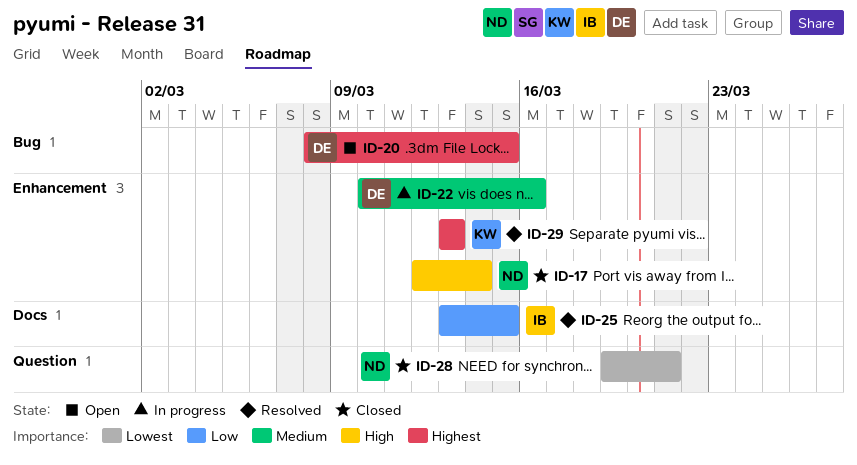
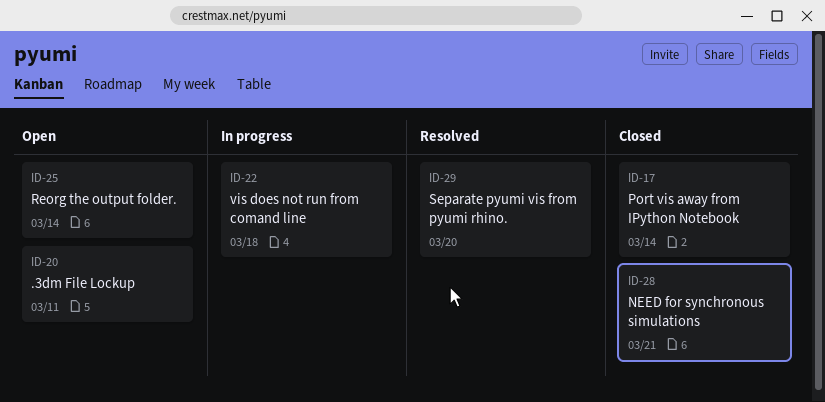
ID-20, due: Mar 15 -> Mar 11
ID-22, due: Mar 16 -> Mar 18
ID-25, status: Resolved -> Open
ID-25, due: Mar 15 -> Mar 14
ID-29, due: Mar 13 -> Mar 20

